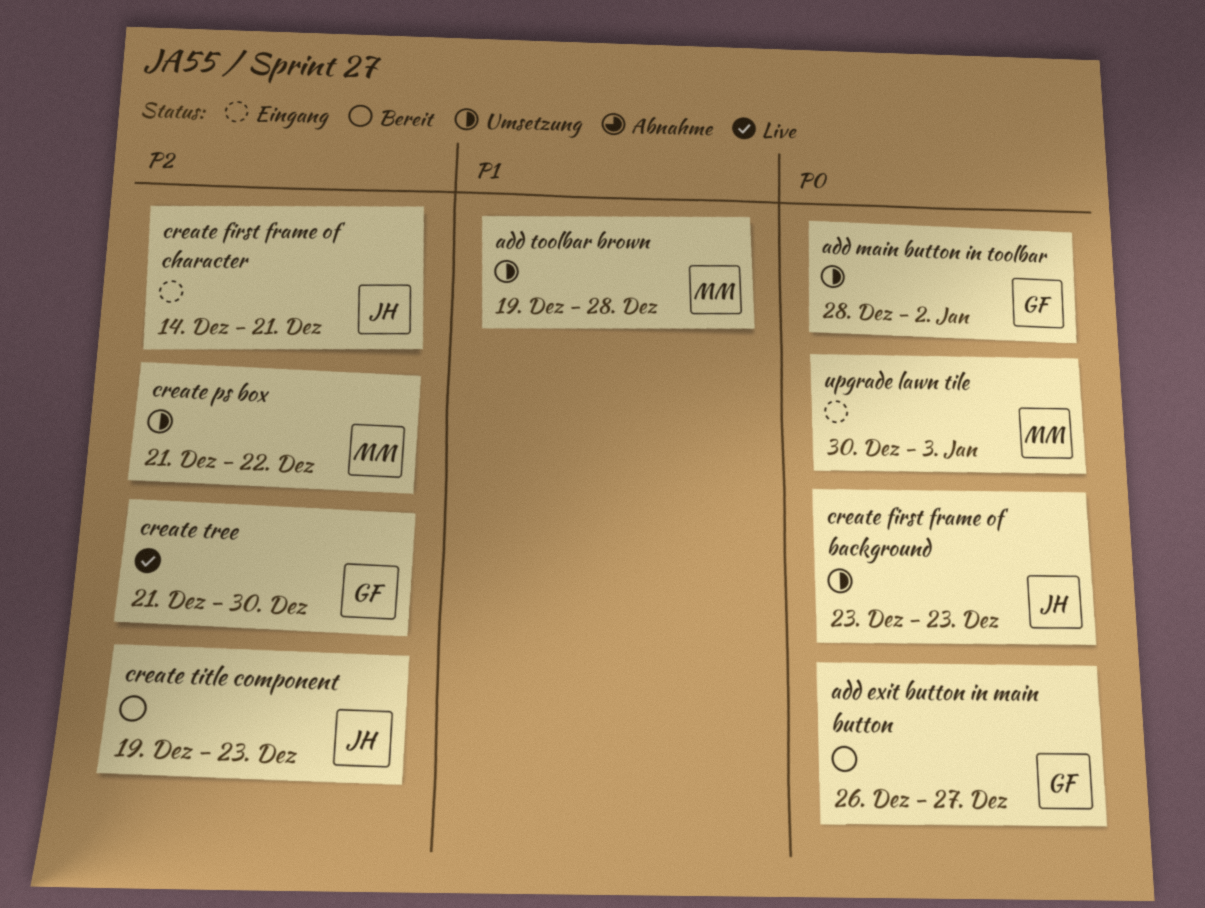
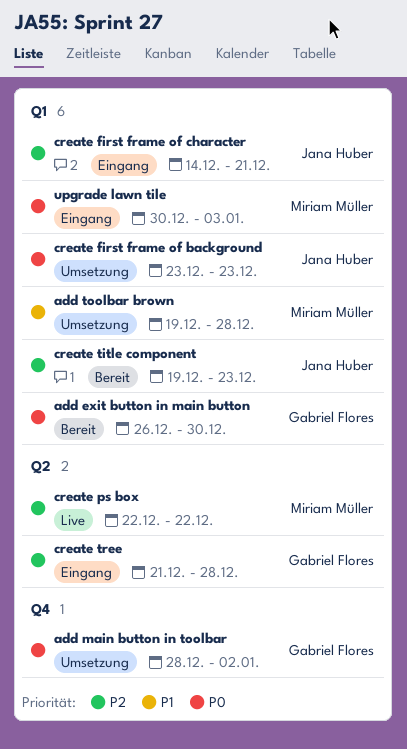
add exit button in main button, due: Dec 27 -> Dec 30
create ps box, status: Umsetzung -> Live
create ps box, start: Dec 21 -> Dec 22
create tree, status: Live -> Eingang
create tree, due: Dec 30 -> Dec 28

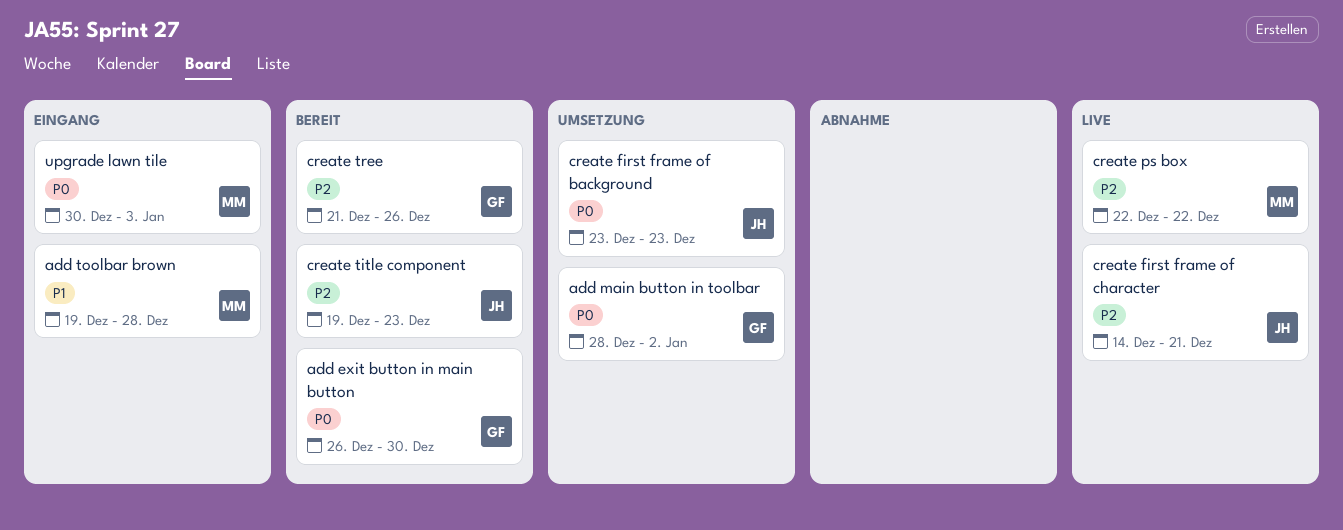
add toolbar brown, status: Umsetzung -> Eingang
create first frame of character, status: Eingang -> Live
create tree, status: Eingang -> Bereit
create tree, due: Dec 28 -> Dec 26

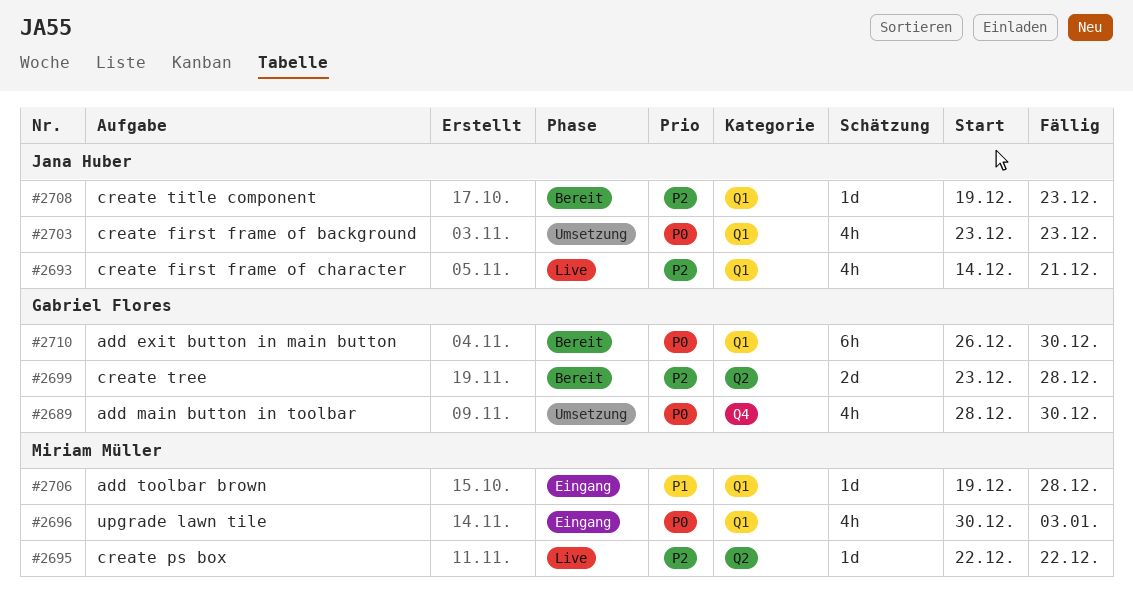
add main button in toolbar, due: Jan 2 -> Dec 30
create tree, start: Dec 21 -> Dec 23
create tree, due: Dec 26 -> Dec 28

